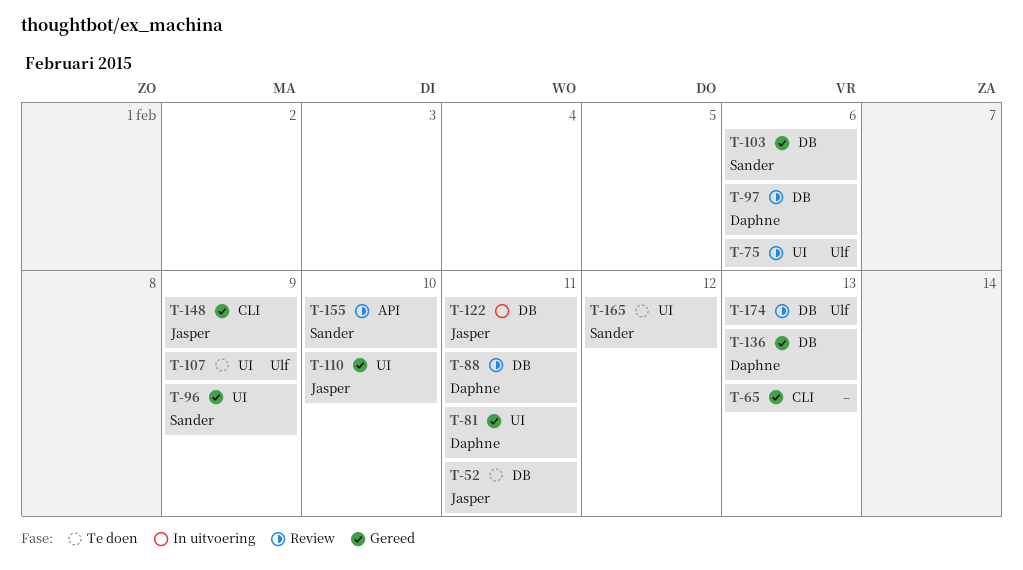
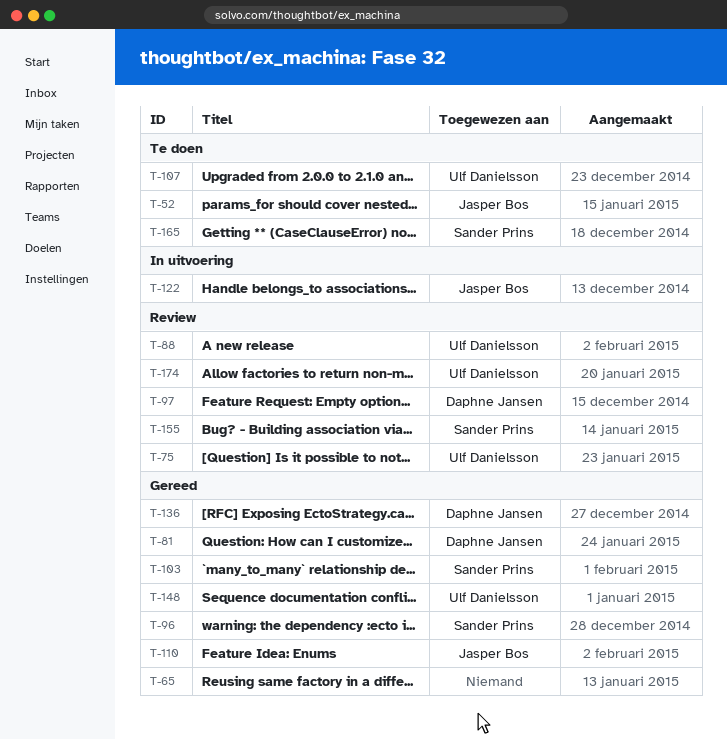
T-88, owner: Daphne Jansen -> Ulf Danielsson
T-148, owner: Jasper Bos -> Ulf Danielsson

